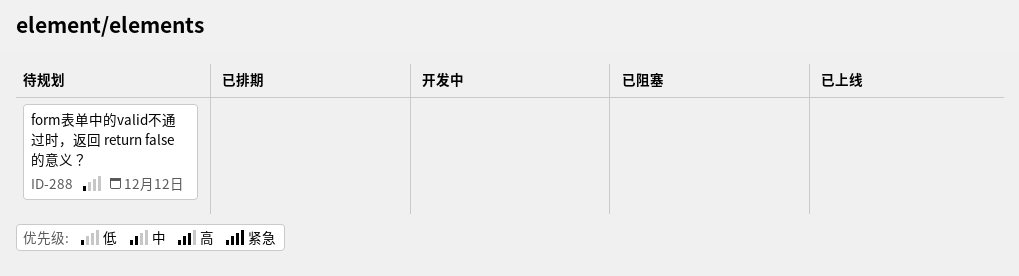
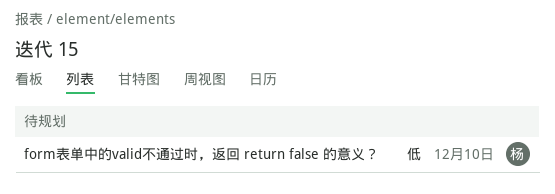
form表单中的valid不通过时，返回 return false 的意义？, due: Dec 12 -> Dec 10

